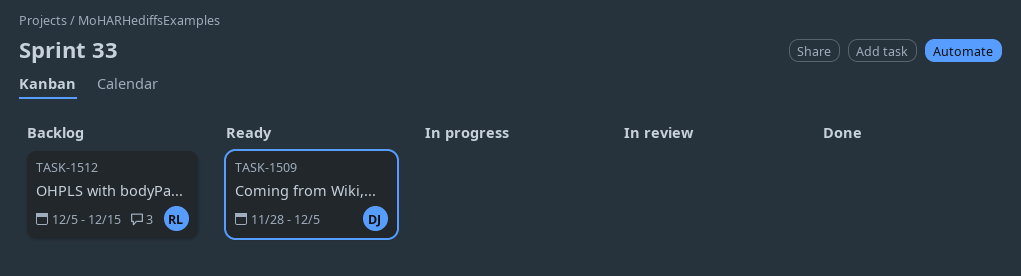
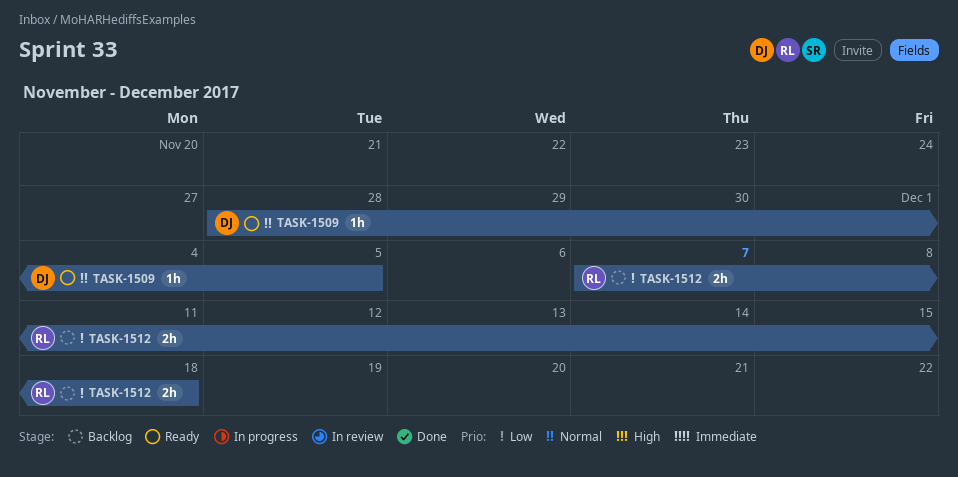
TASK-1512, start: Dec 5 -> Dec 7
TASK-1512, due: Dec 15 -> Dec 18

